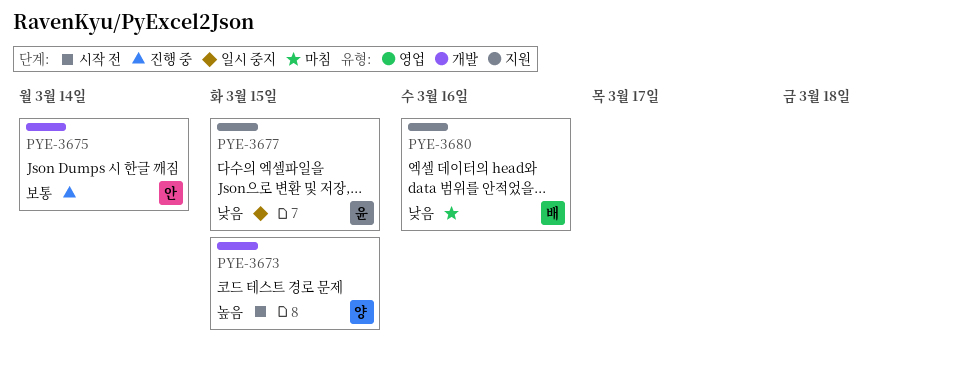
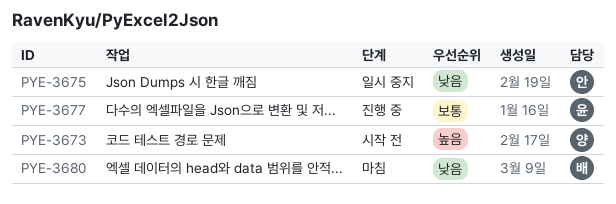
PYE-3675, status: 진행 중 -> 일시 중지
PYE-3675, priority: 보통 -> 낮음
PYE-3677, status: 일시 중지 -> 진행 중
PYE-3677, priority: 낮음 -> 보통

